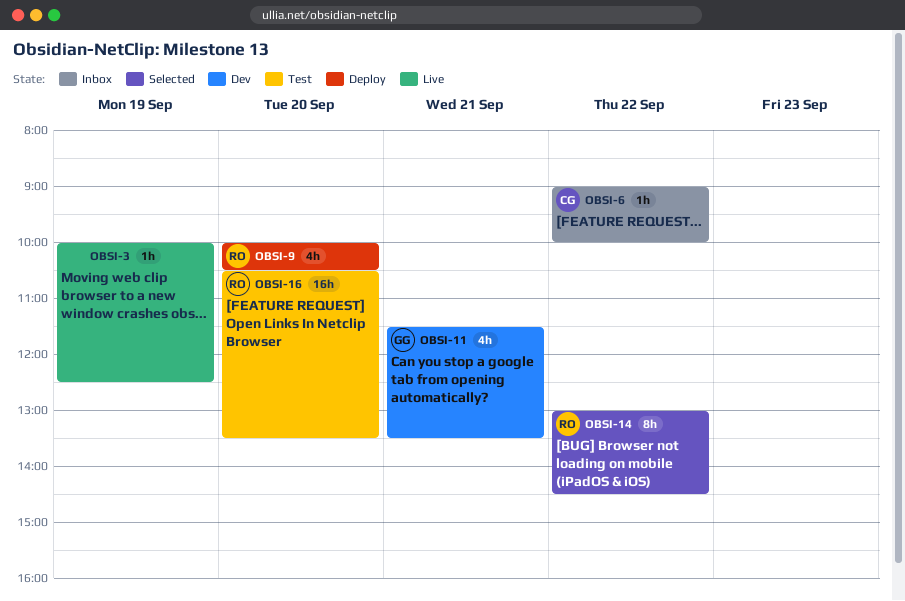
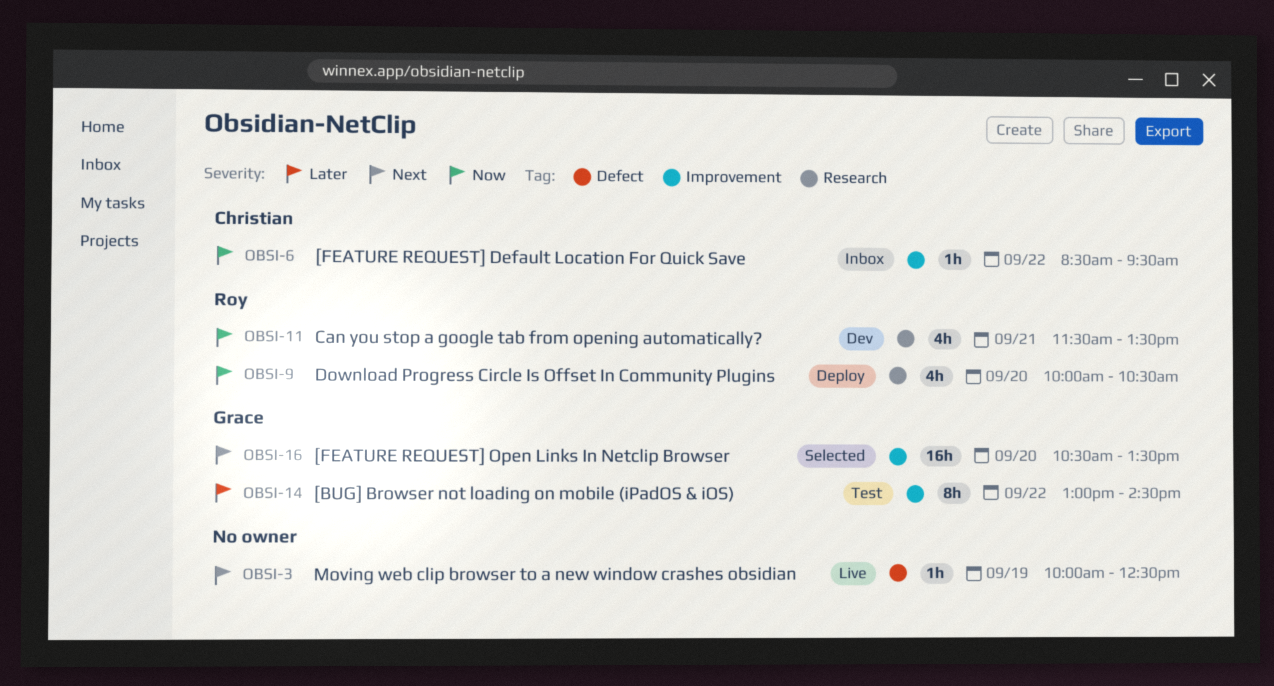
OBSI-6, begins: 09:00 -> 08:30
OBSI-6, ends: 10:00 -> 09:30
OBSI-11, owner: Grace -> Roy
OBSI-14, status: Selected -> Test
OBSI-14, owner: Roy -> Grace
OBSI-16, status: Test -> Selected
OBSI-16, owner: Roy -> Grace

